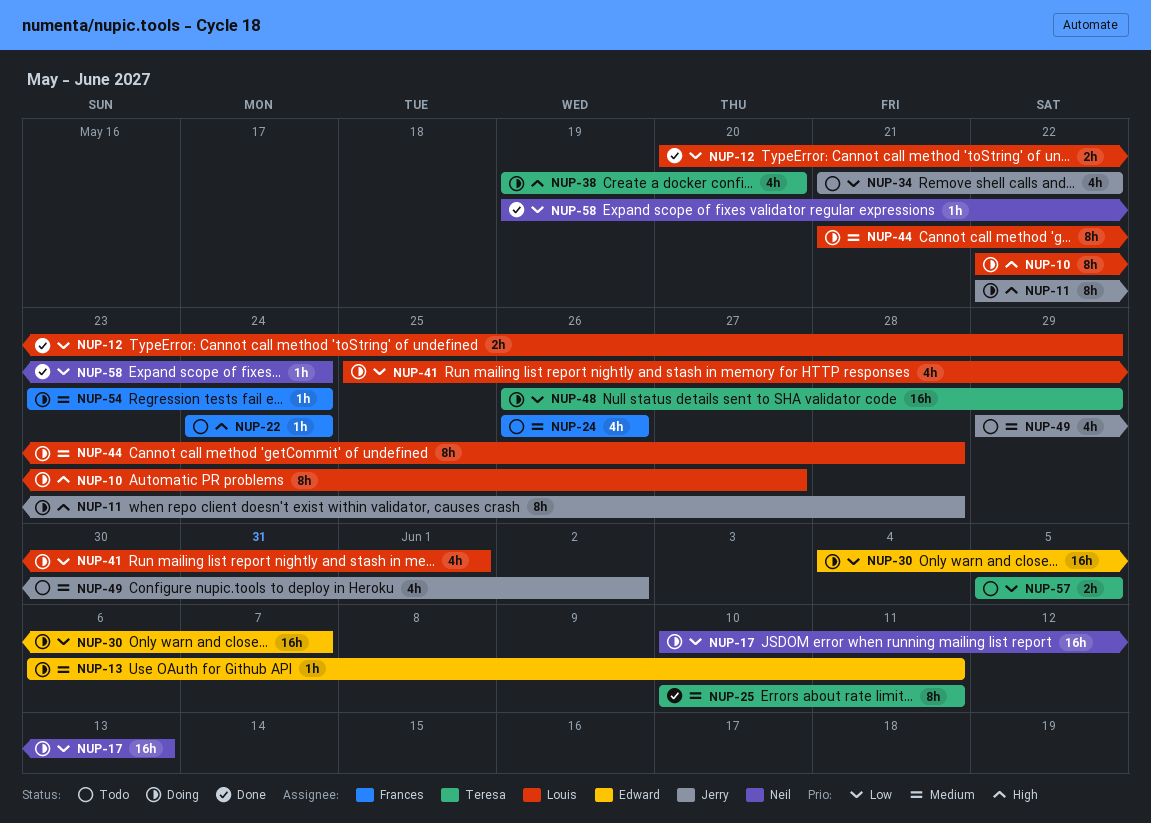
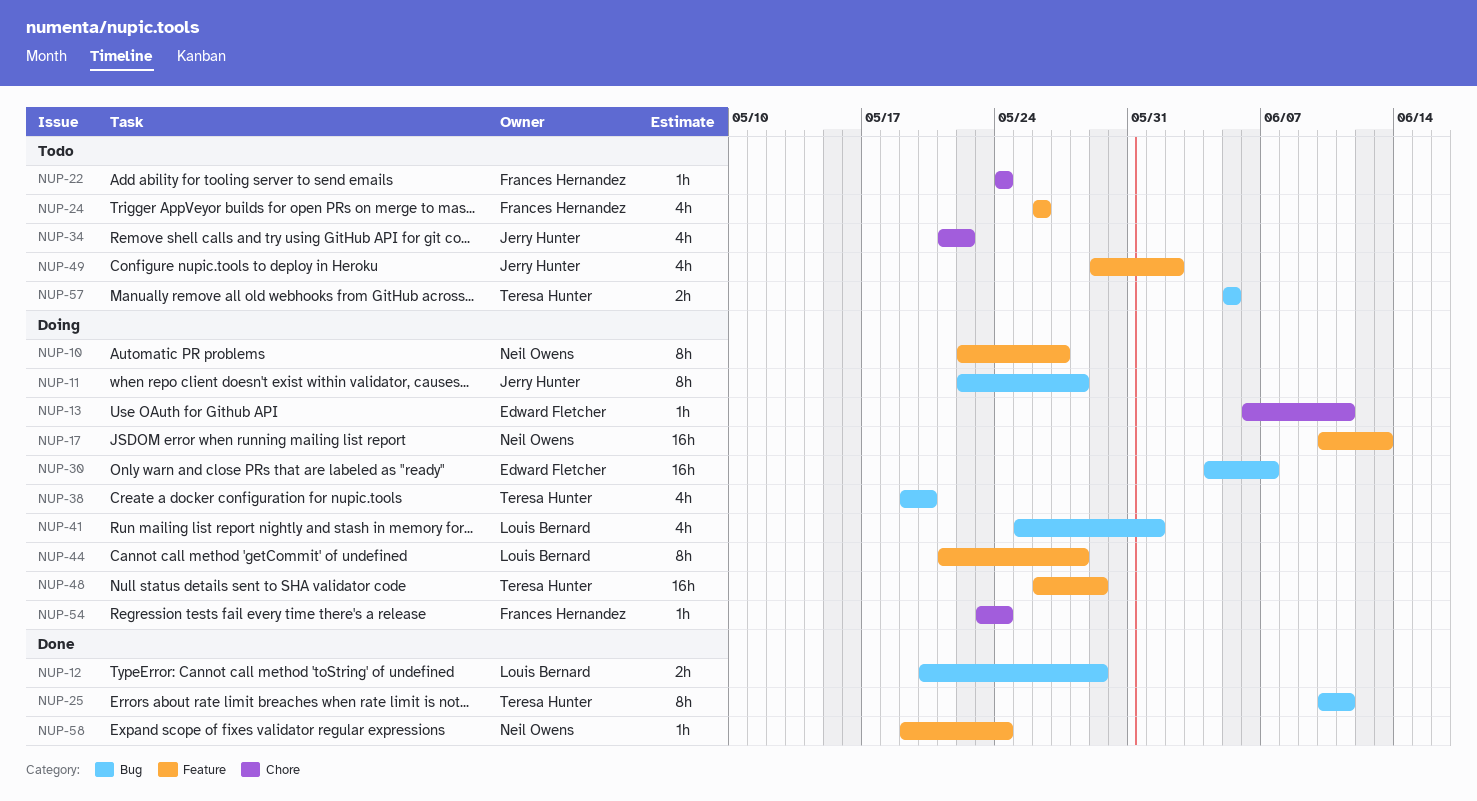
NUP-10, owner: Louis Bernard -> Neil Owens

